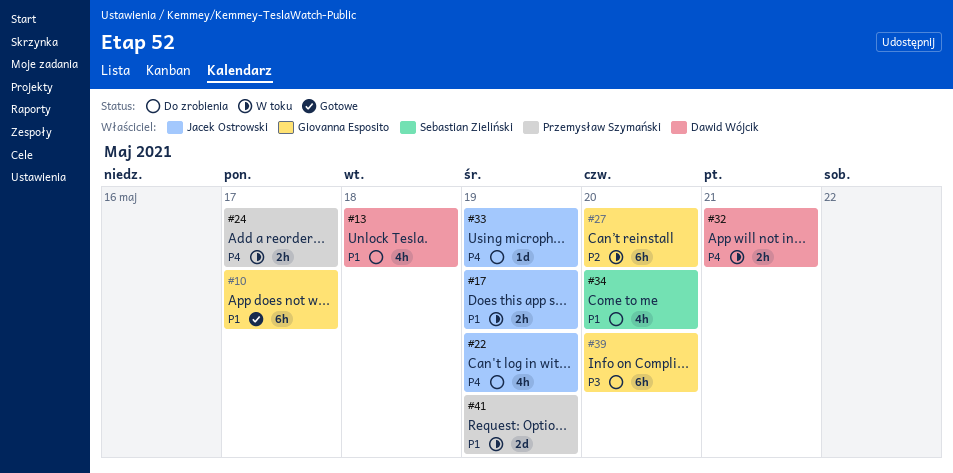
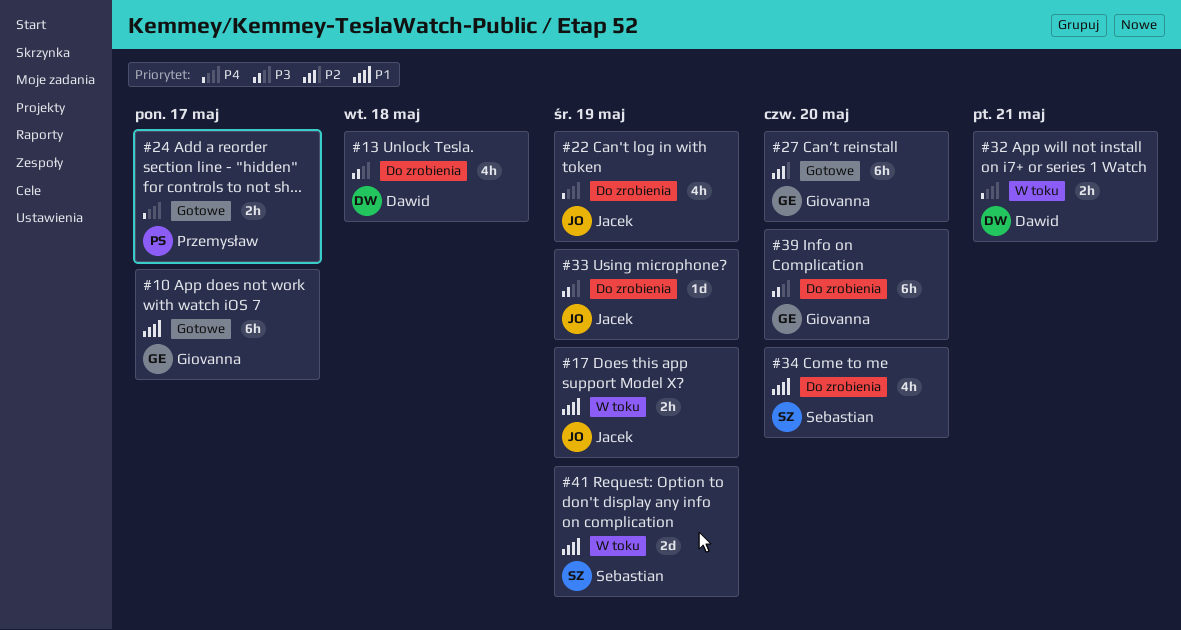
#13, priority: P1 -> P3
#24, status: W toku -> Gotowe
#27, status: W toku -> Gotowe
#33, priority: P4 -> P3
#41, owner: Przemysław Szymański -> Sebastian Zieliński

